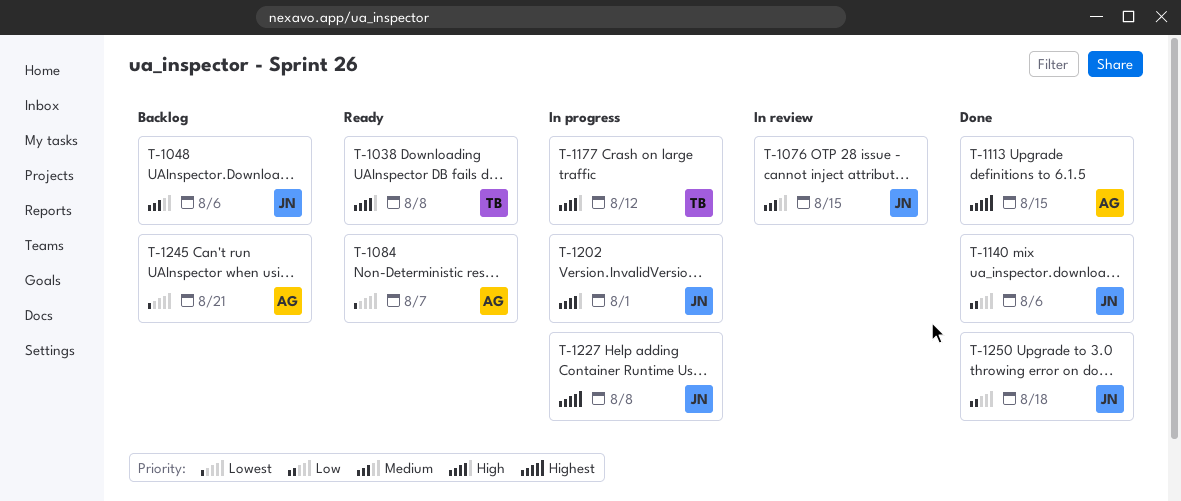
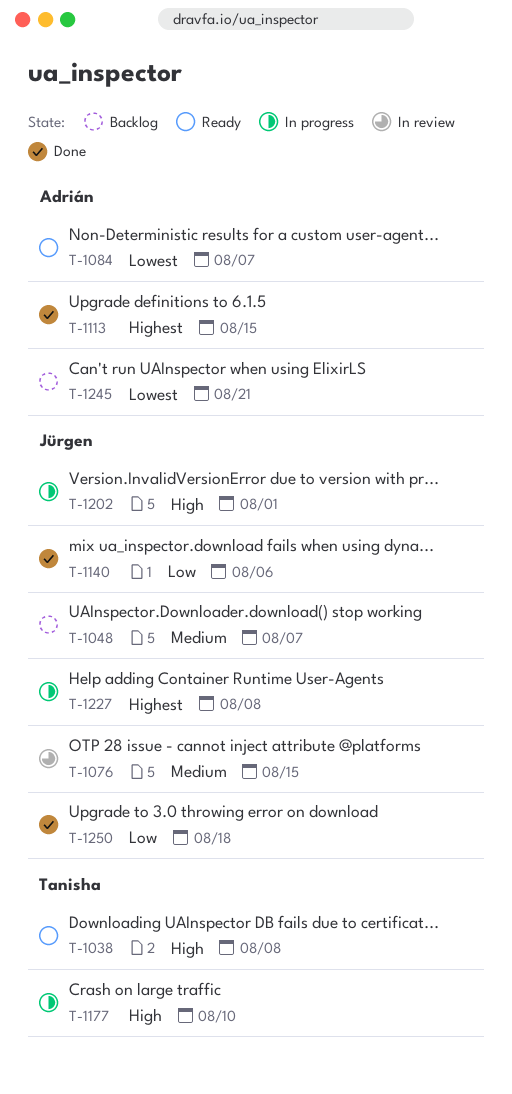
T-1048, due: Aug 6 -> Aug 7
T-1177, due: Aug 12 -> Aug 10

